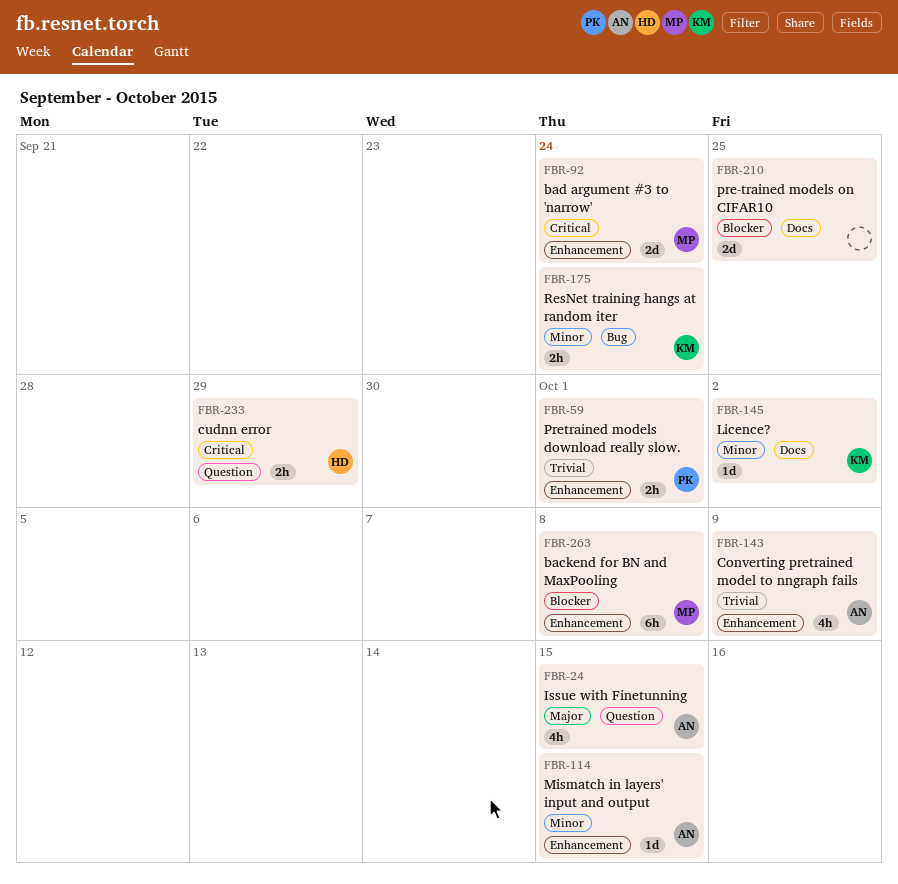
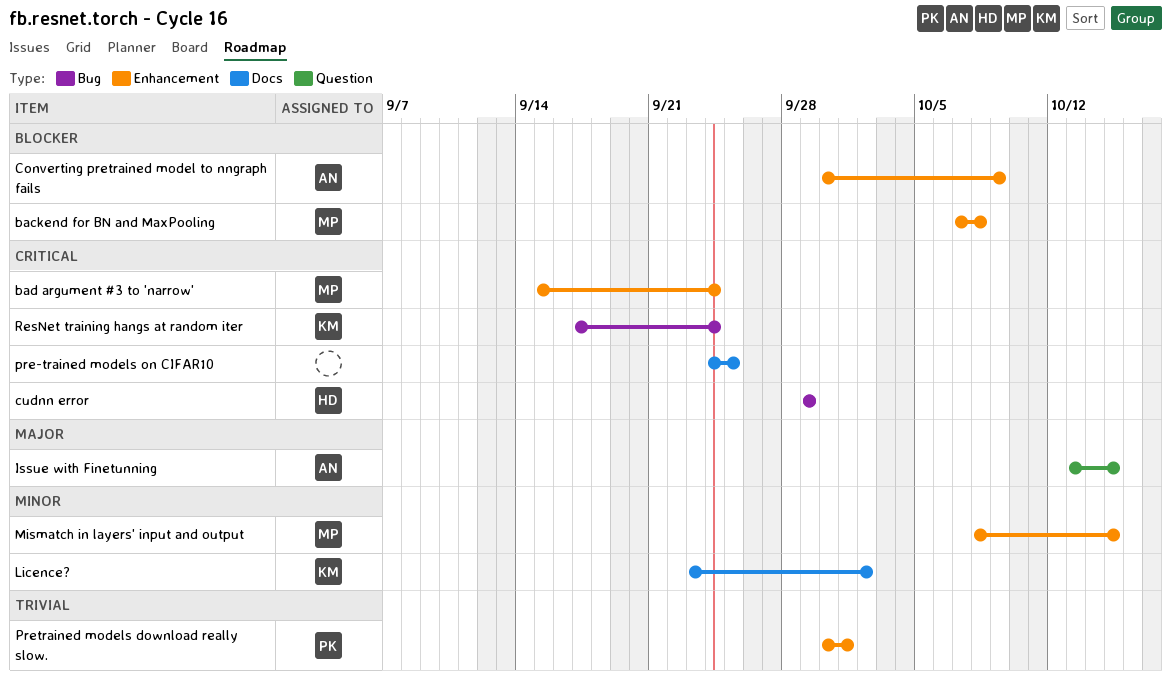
Converting pretrained model to nngraph fails, priority: Trivial -> Blocker
cudnn error, label: Question -> Bug
Mismatch in layers' input and output, owner: AN -> MP
pre-trained models on CIFAR10, priority: Blocker -> Critical
ResNet training hangs at random iter, priority: Minor -> Critical

